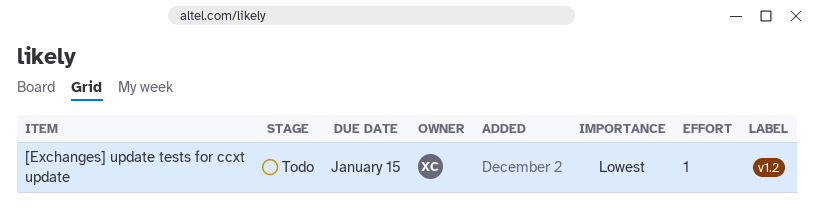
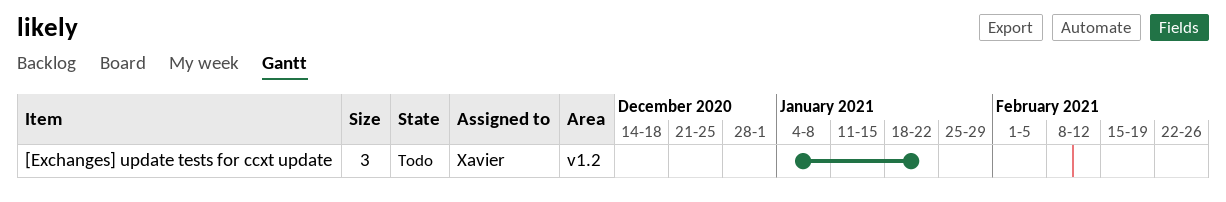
[Exchanges] update tests for ccxt update, estimate: 1 -> 3
[Exchanges] update tests for ccxt update, due: Jan 15 -> Jan 22

